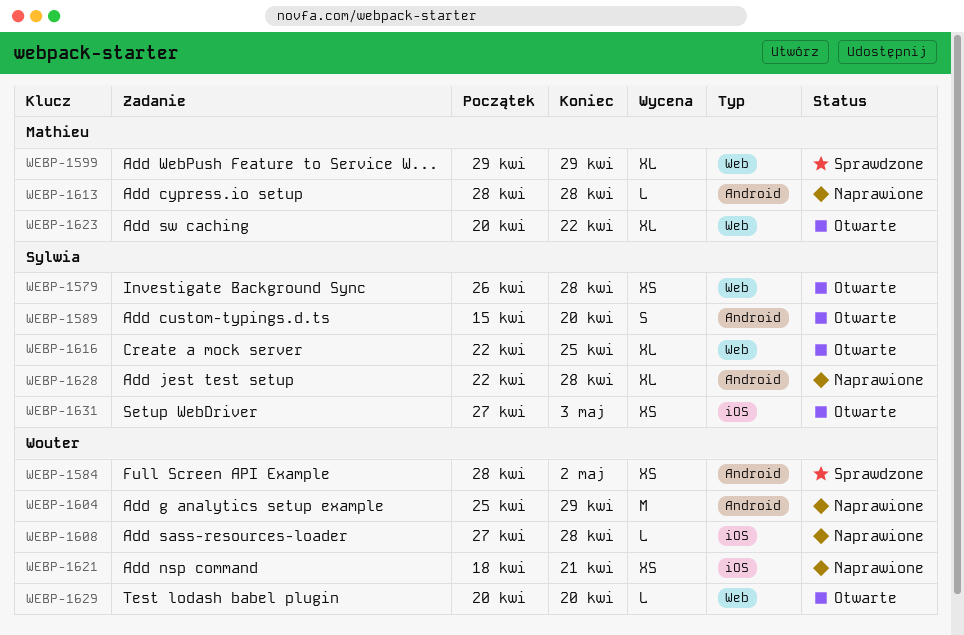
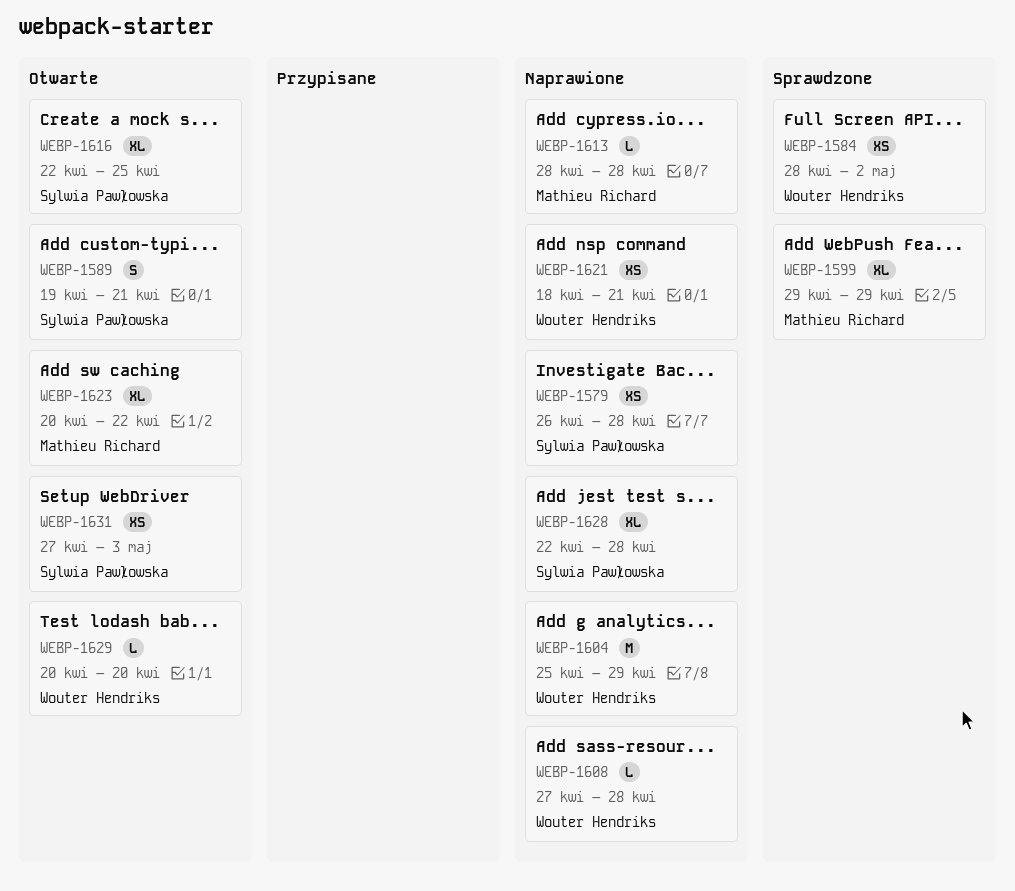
WEBP-1579, status: Otwarte -> Naprawione
WEBP-1589, start: Apr 15 -> Apr 19
WEBP-1589, due: Apr 20 -> Apr 21

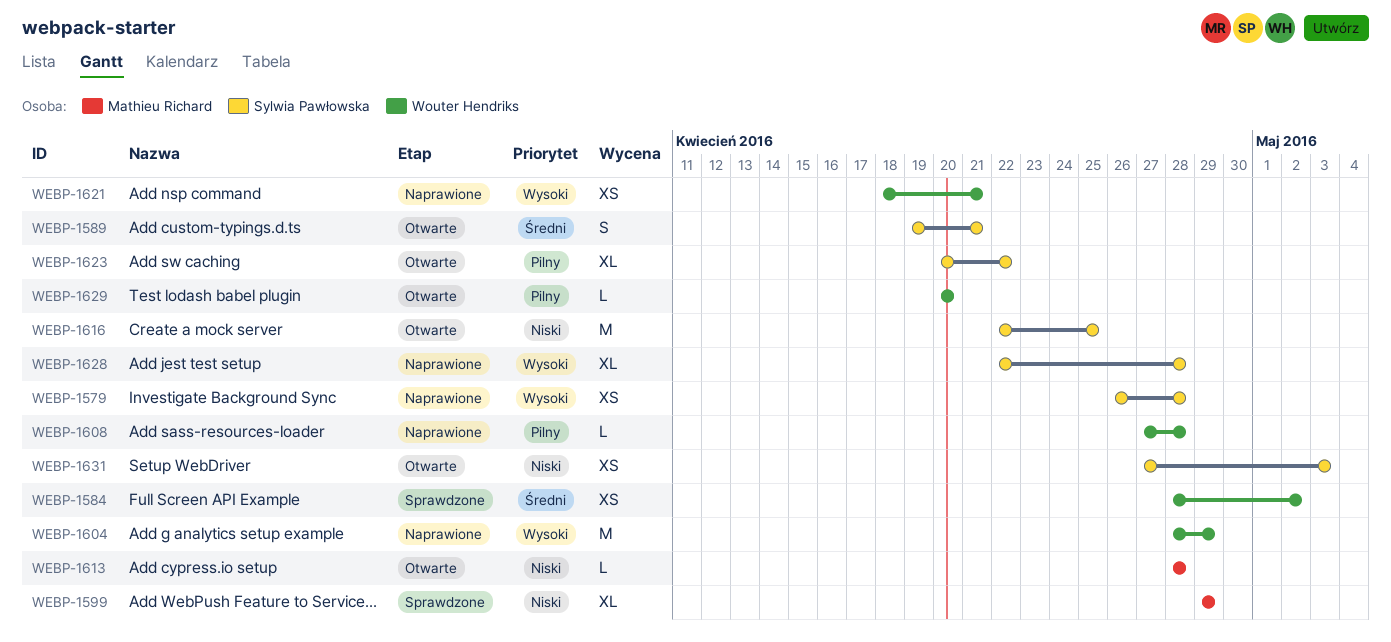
WEBP-1604, start: Apr 25 -> Apr 28
WEBP-1613, status: Naprawione -> Otwarte
WEBP-1616, estimate: XL -> M
WEBP-1623, owner: Mathieu Richard -> Sylwia Pawłowska

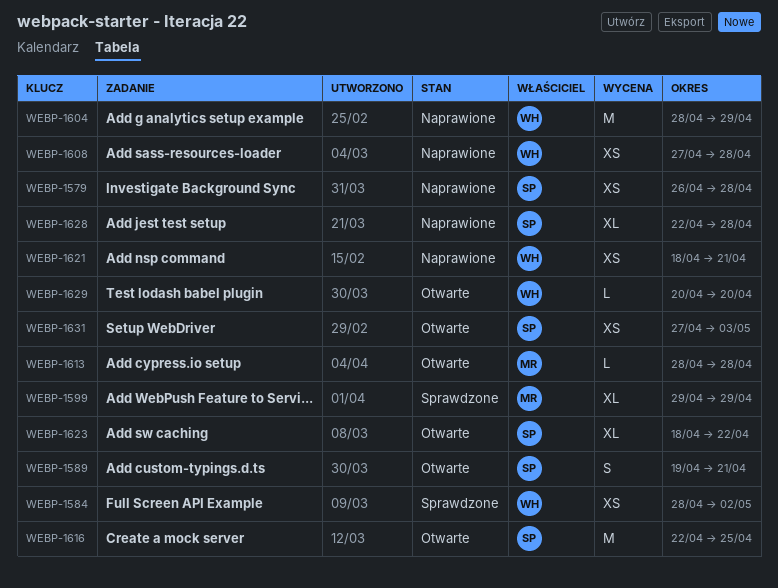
WEBP-1608, estimate: L -> XS
WEBP-1623, start: Apr 20 -> Apr 18

